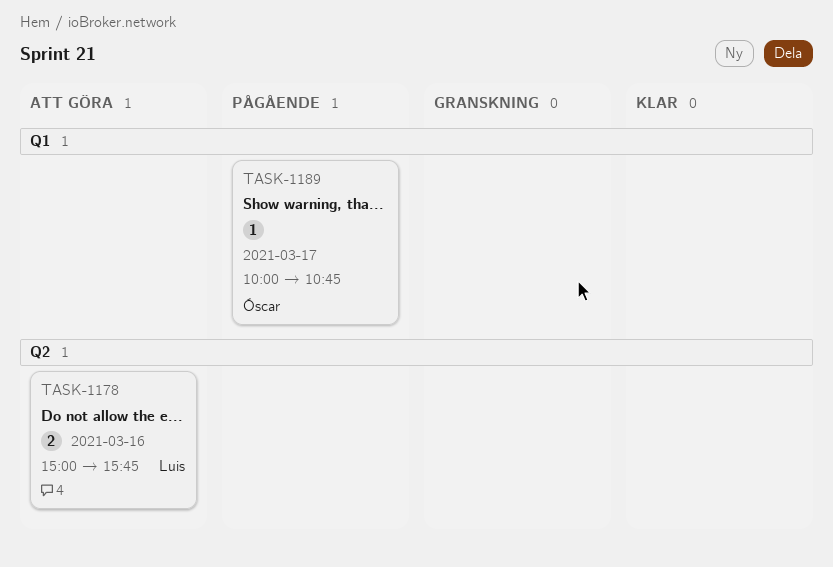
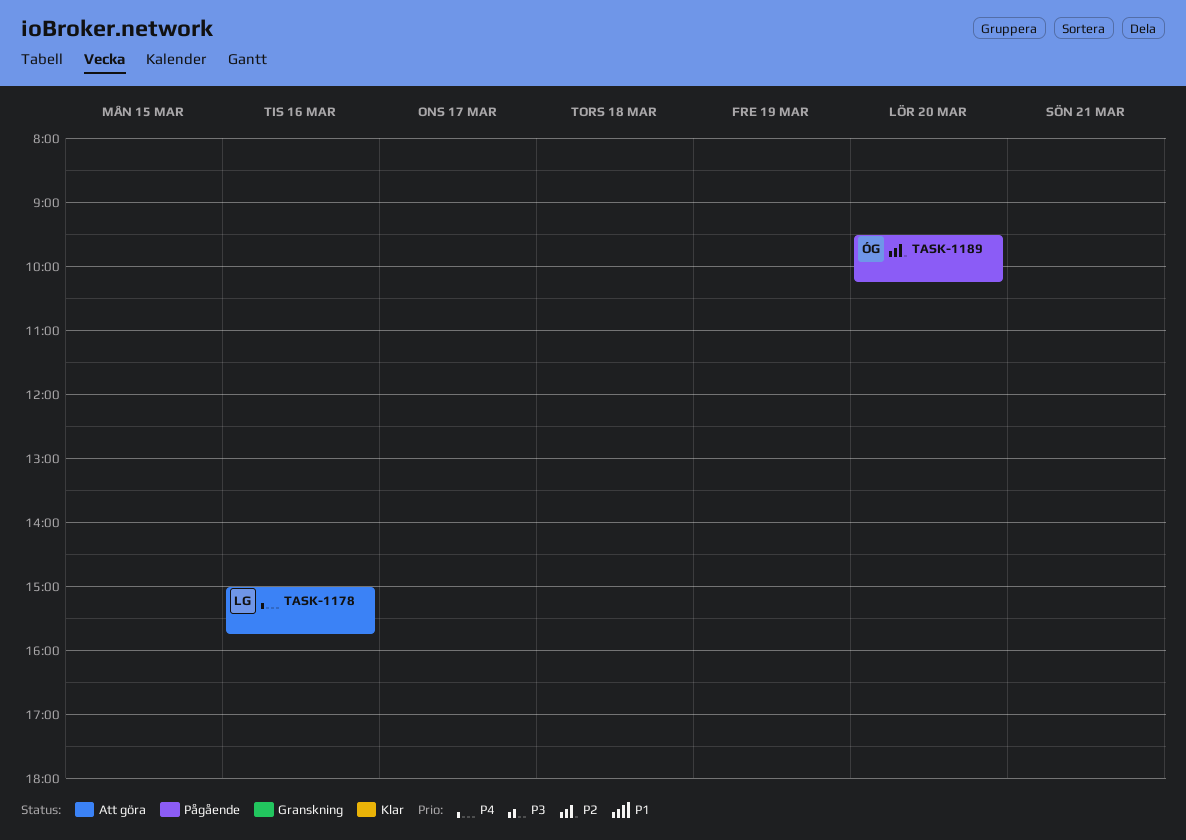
TASK-1189, day: Mar 17 -> Mar 20
TASK-1189, begins: 10:00 -> 09:30
TASK-1189, ends: 10:45 -> 10:15

